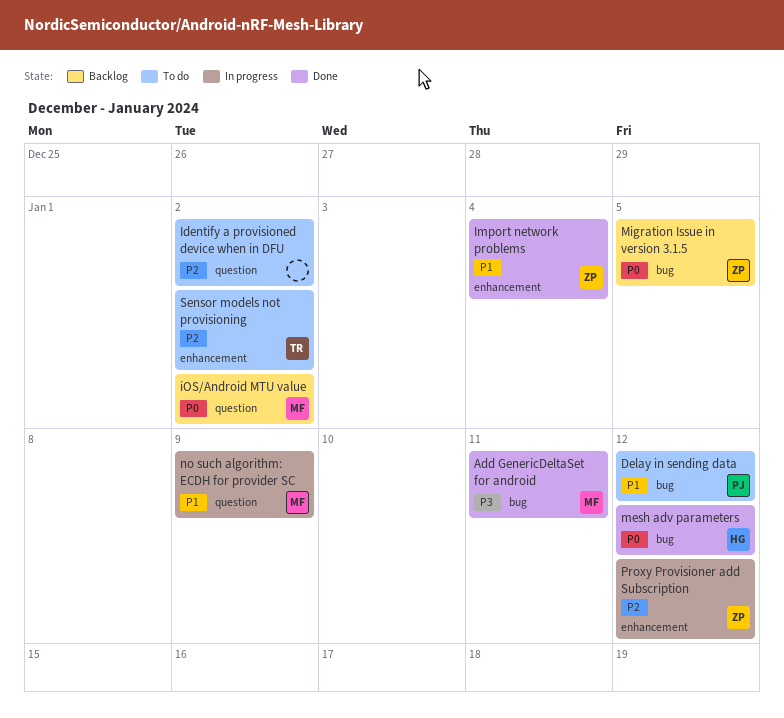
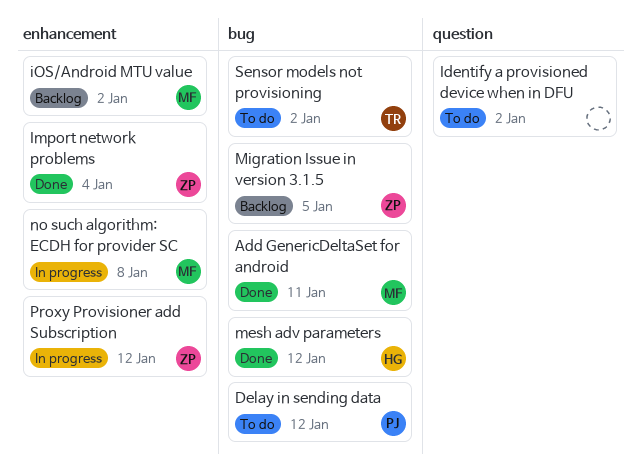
iOS/Android MTU value, label: question -> enhancement
no such algorithm: ECDH for provider SC, label: question -> enhancement
no such algorithm: ECDH for provider SC, due: Jan 9 -> Jan 8
Sensor models not provisioning, label: enhancement -> bug

